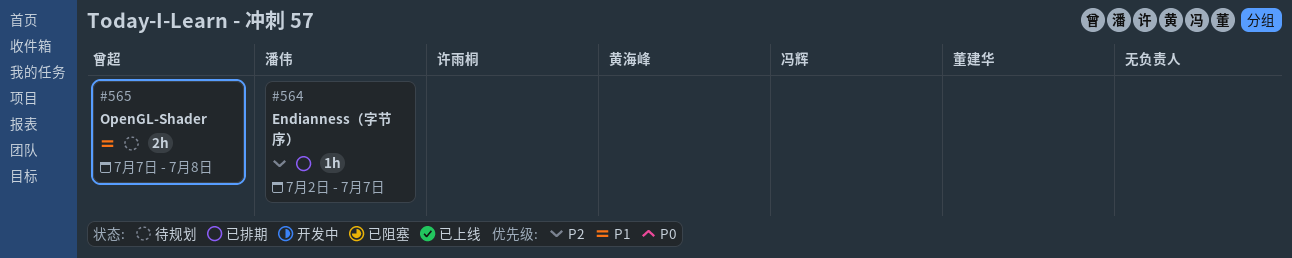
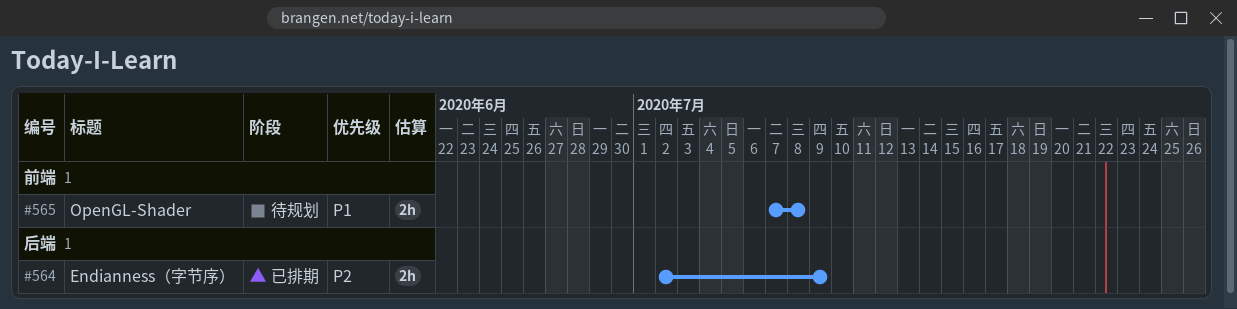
#564, estimate: 1h -> 2h
#564, due: Jul 7 -> Jul 9

